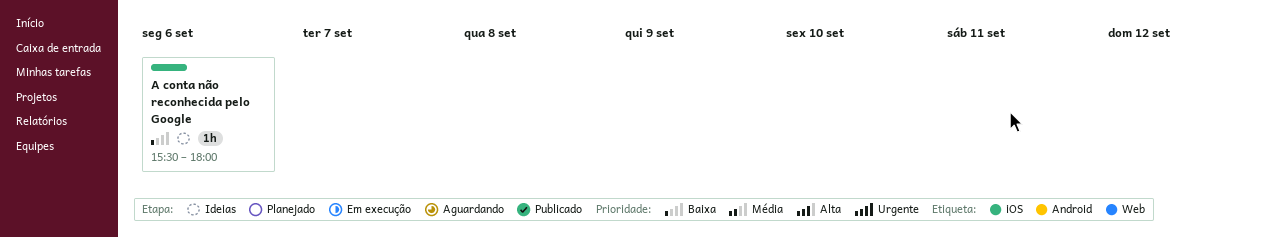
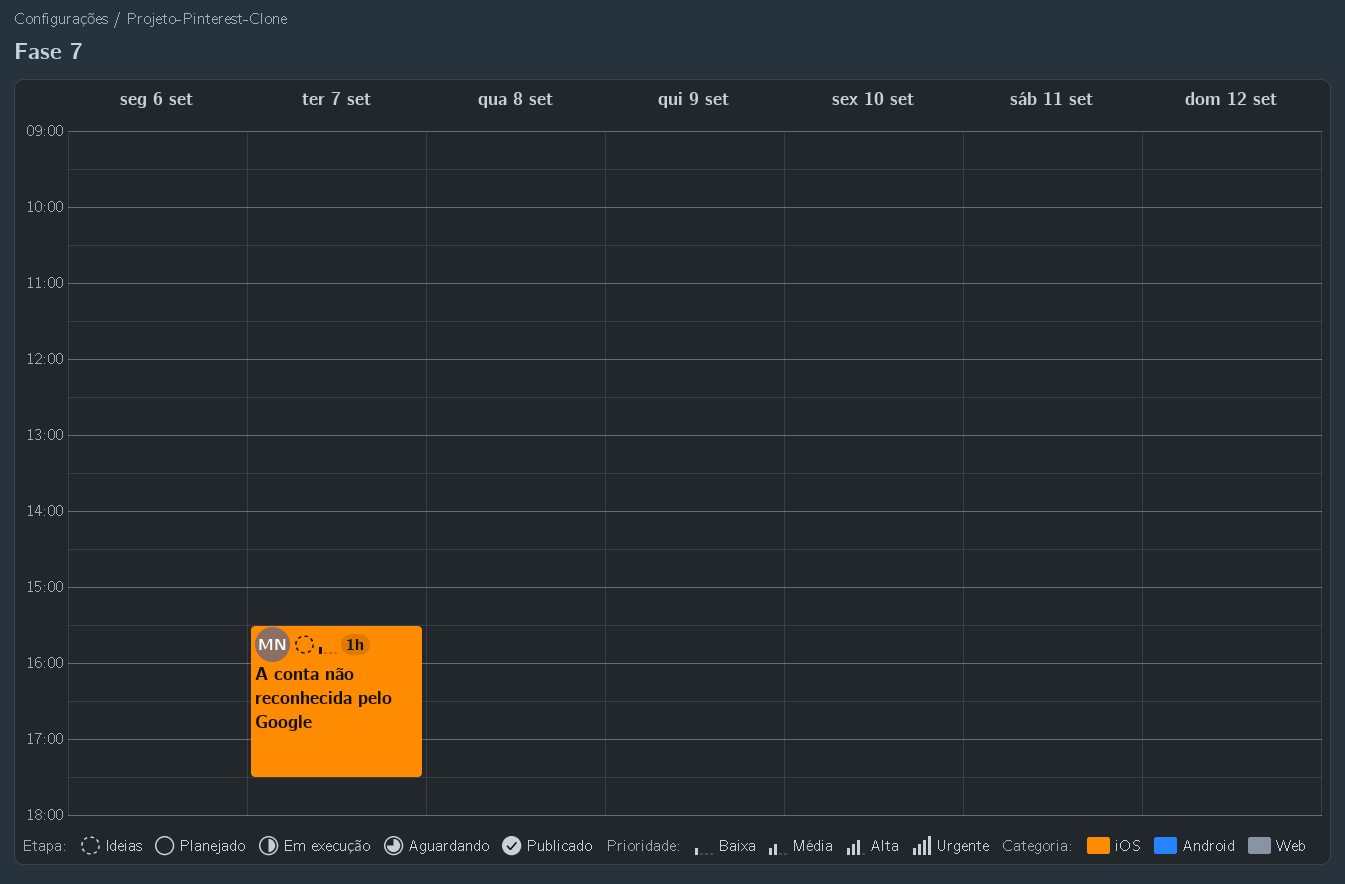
A conta não reconhecida pelo Google, day: Sep 6 -> Sep 7
A conta não reconhecida pelo Google, ends: 18:00 -> 17:30

